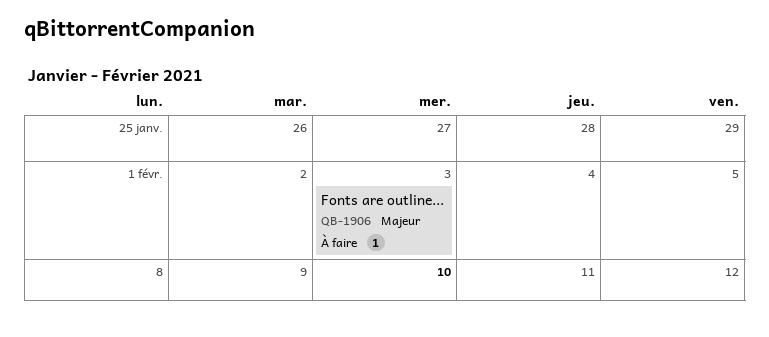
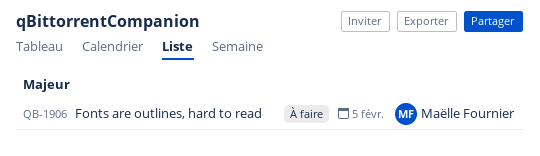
QB-1906, due: Feb 3 -> Feb 5

